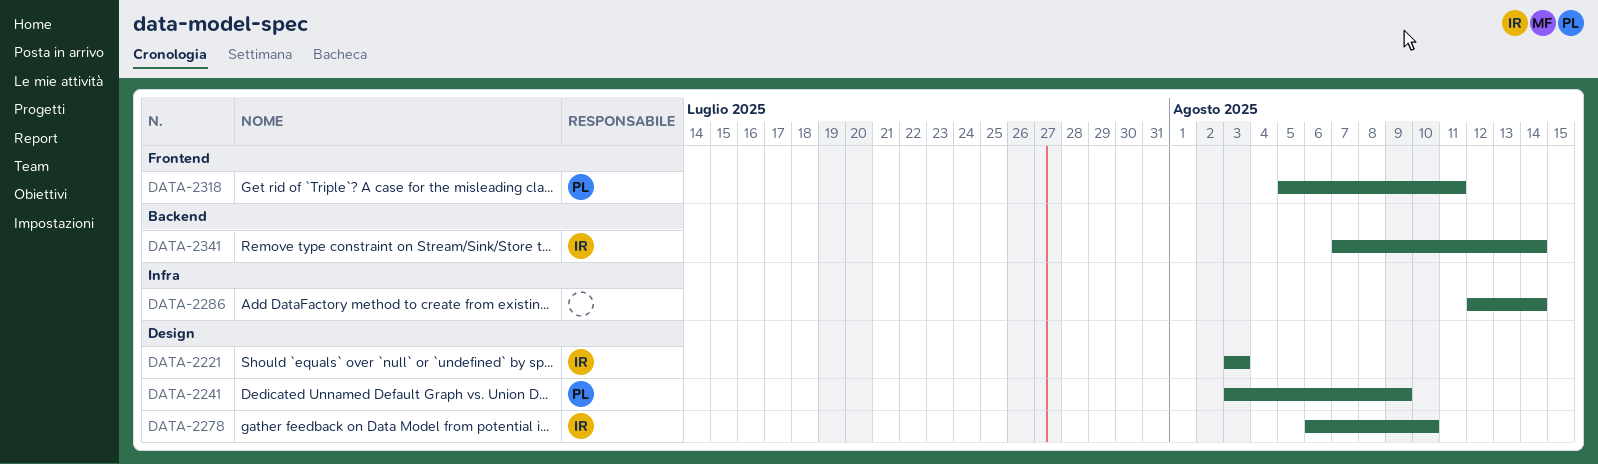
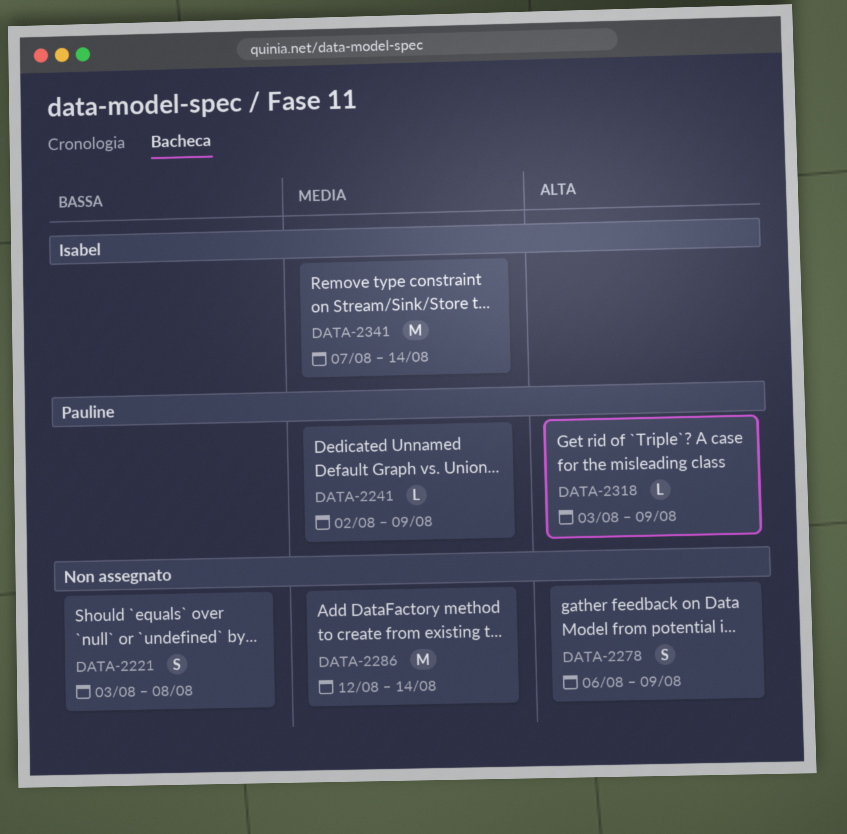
DATA-2221, owner: Isabel -> none
DATA-2221, due: Aug 3 -> Aug 8
DATA-2241, start: Aug 3 -> Aug 2
DATA-2278, owner: Isabel -> none
DATA-2278, due: Aug 10 -> Aug 9
DATA-2318, start: Aug 5 -> Aug 3
DATA-2318, due: Aug 11 -> Aug 9

